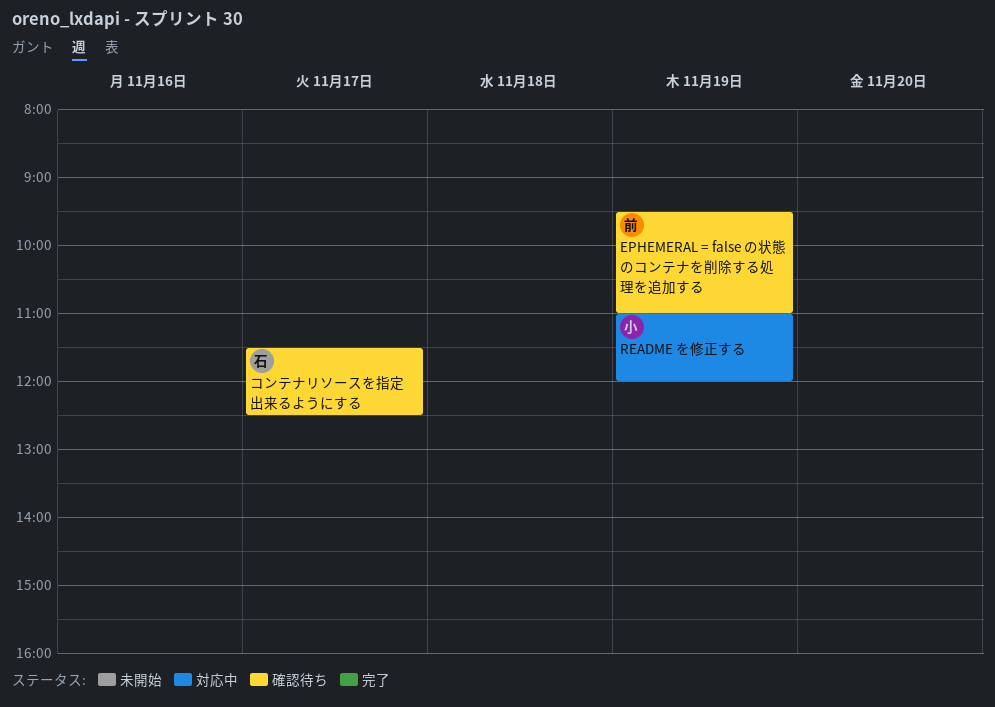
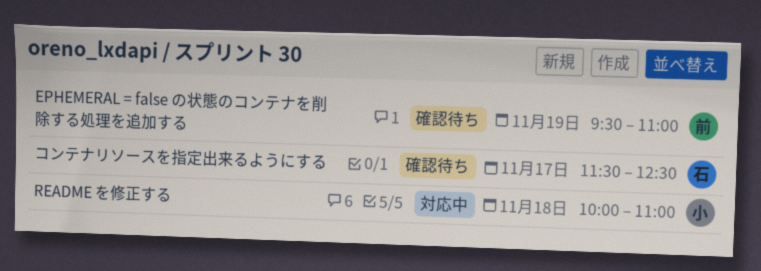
README を修正する, day: Nov 19 -> Nov 18
README を修正する, begins: 11:00 -> 10:00
README を修正する, ends: 12:00 -> 11:00

